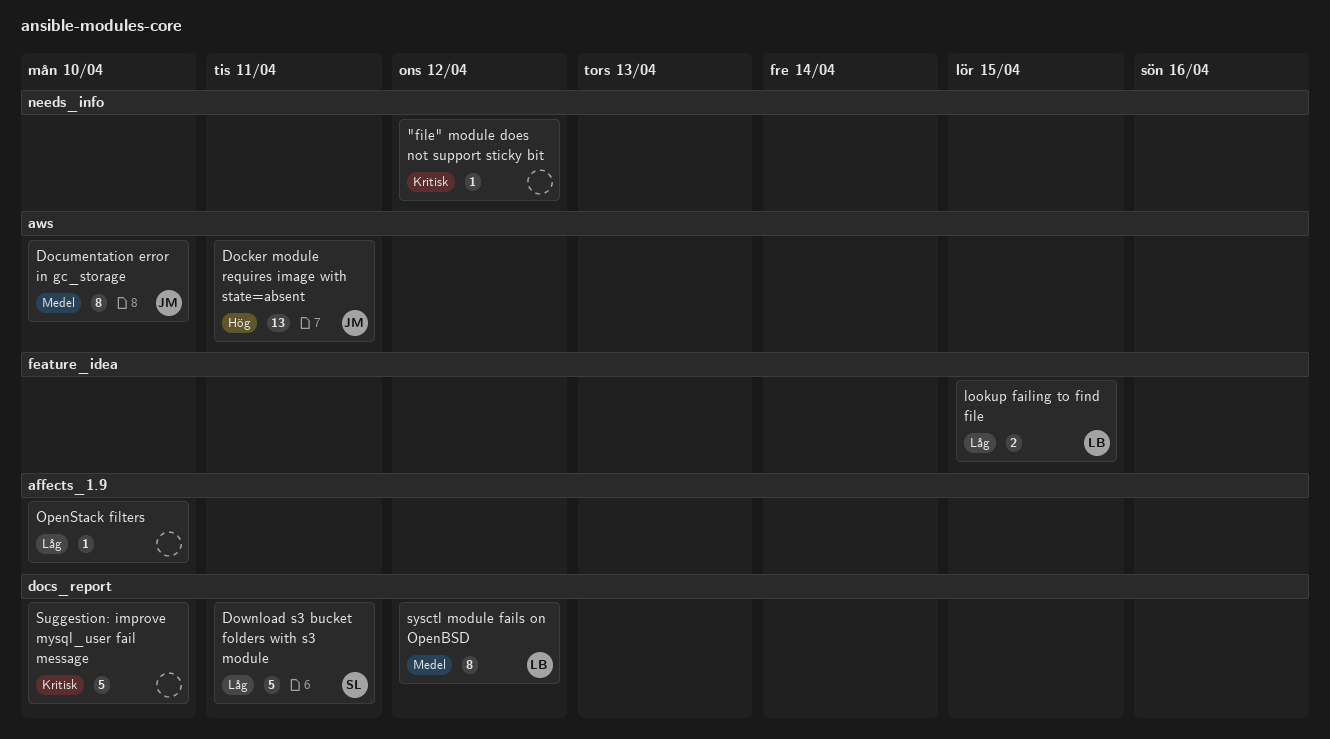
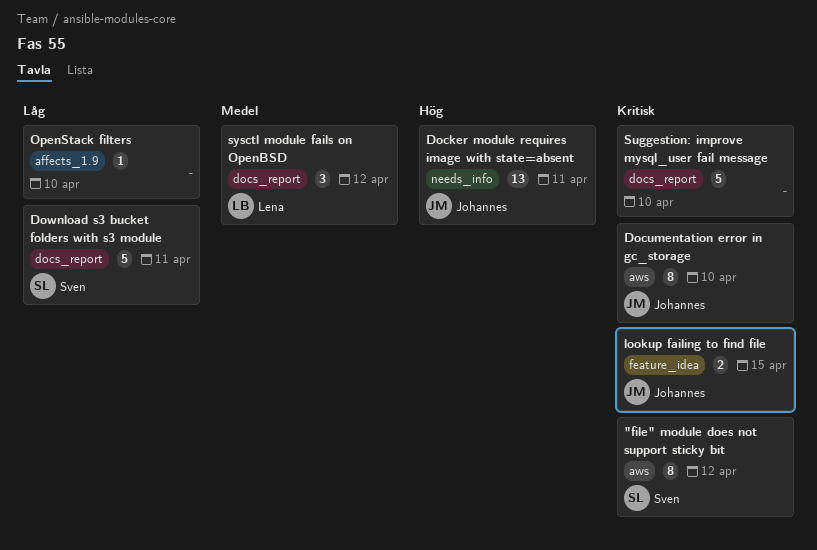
"file" module does not support sticky bit, owner: none -> Sven
"file" module does not support sticky bit, label: needs_info -> aws
"file" module does not support sticky bit, estimate: 1 -> 8
Docker module requires image with state=absent, label: aws -> needs_info
Documentation error in gc_storage, priority: Medel -> Kritisk
lookup failing to find file, owner: Lena -> Johannes
lookup failing to find file, priority: Låg -> Kritisk
sysctl module fails on OpenBSD, estimate: 8 -> 3

